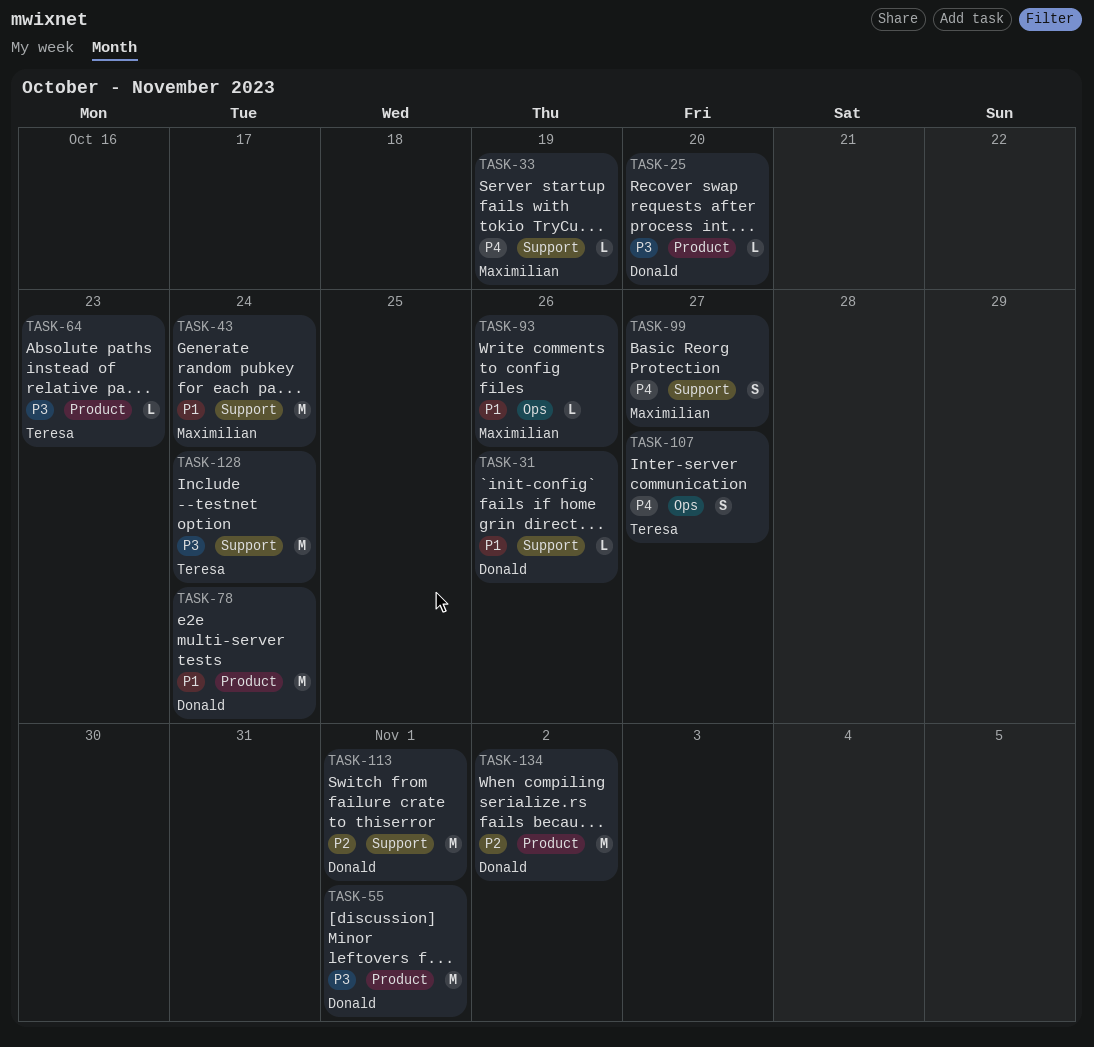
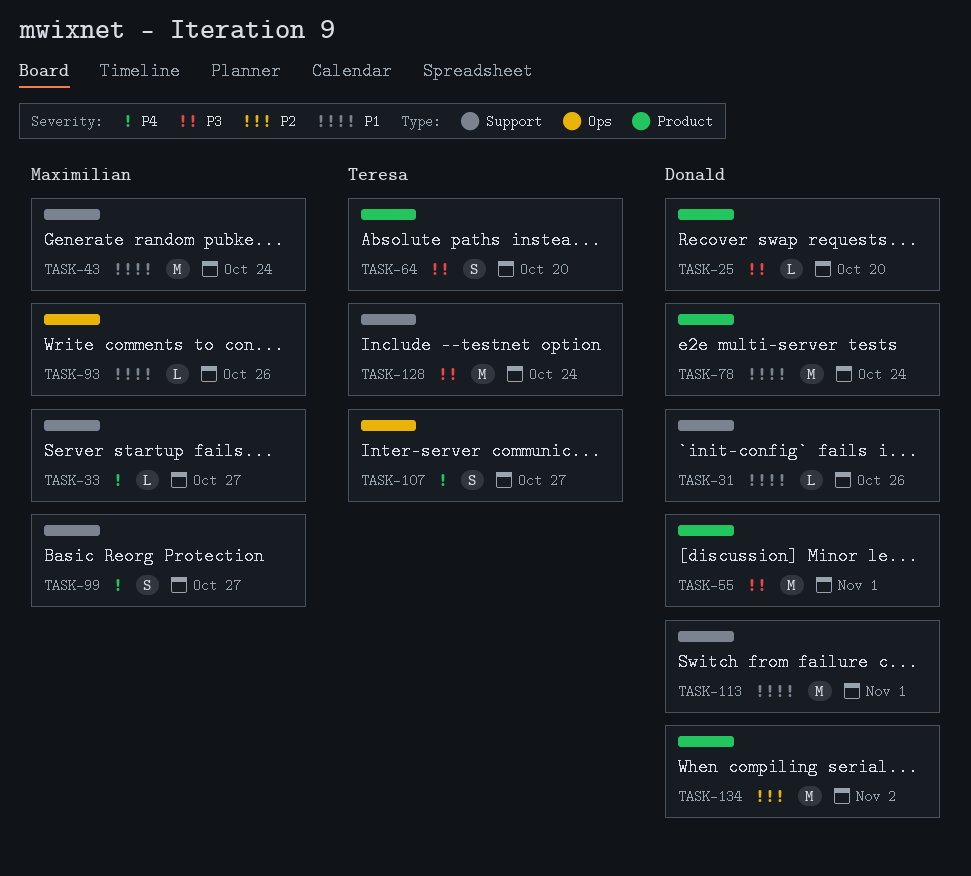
TASK-33, due: Oct 19 -> Oct 27
TASK-64, estimate: L -> S
TASK-64, due: Oct 23 -> Oct 20
TASK-113, priority: P2 -> P1

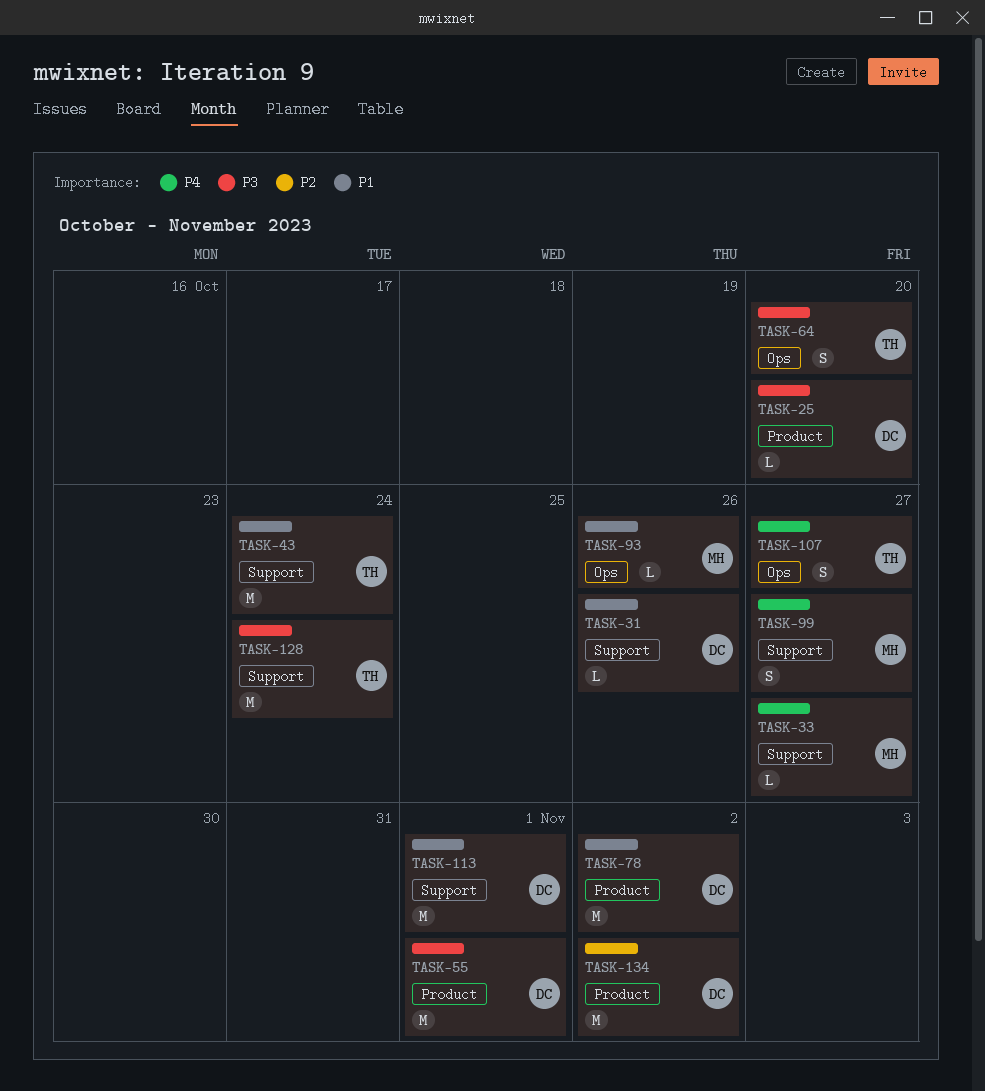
TASK-43, owner: Maximilian -> Teresa
TASK-64, label: Product -> Ops
TASK-78, due: Oct 24 -> Nov 2

